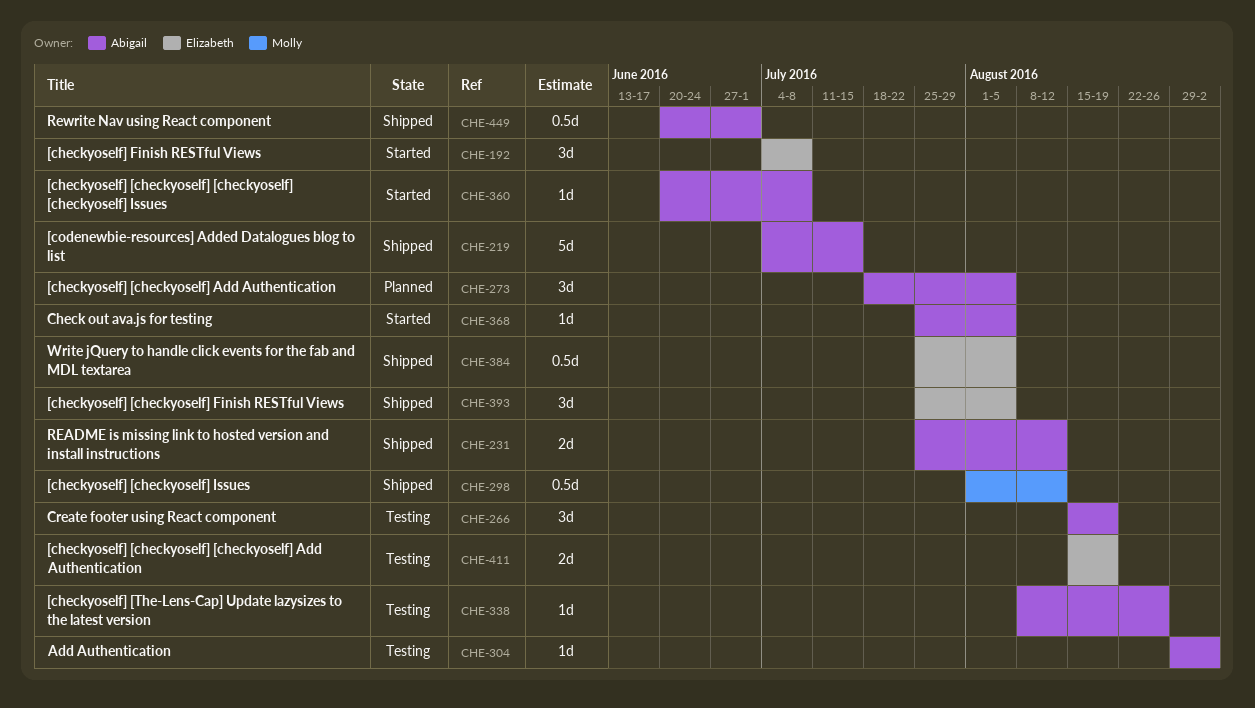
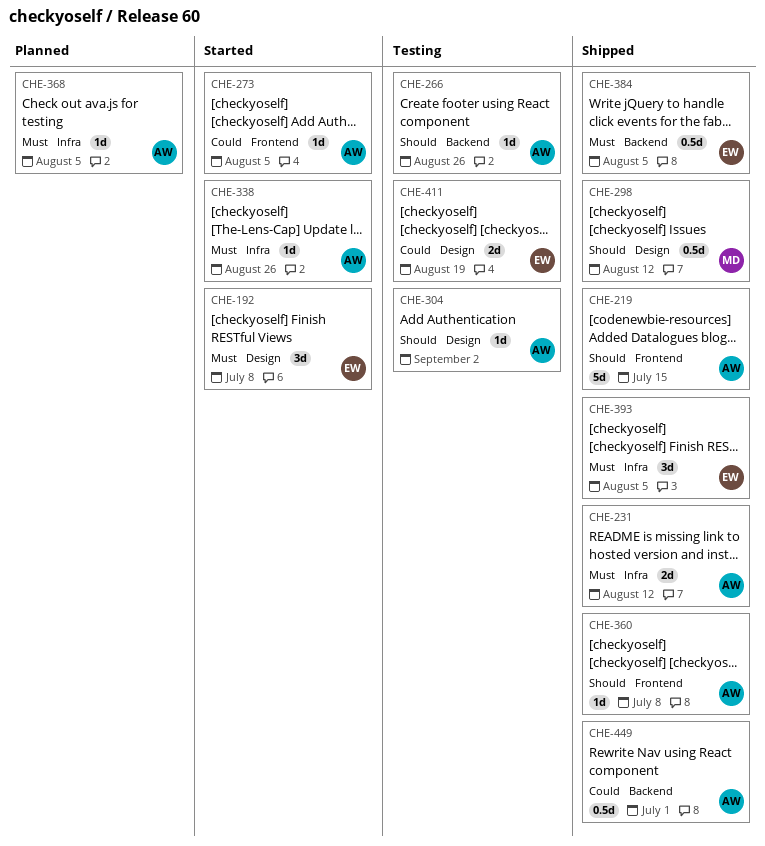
CHE-266, estimate: 3d -> 1d
CHE-266, due: Aug 19 -> Aug 26
CHE-273, status: Planned -> Started
CHE-273, estimate: 3d -> 1d
CHE-338, status: Testing -> Started
CHE-360, status: Started -> Shipped
CHE-368, status: Started -> Planned

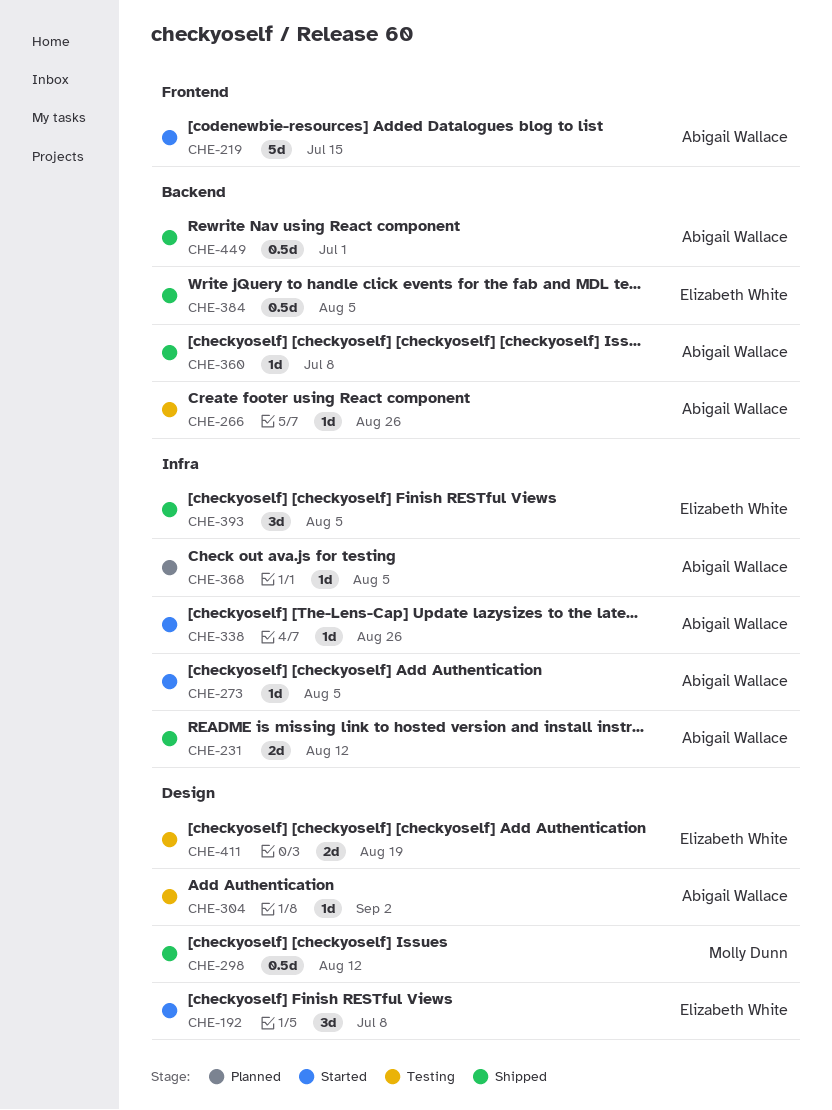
CHE-219, status: Shipped -> Started
CHE-273, label: Frontend -> Infra
CHE-360, label: Frontend -> Backend

